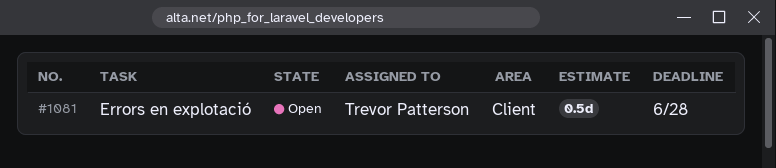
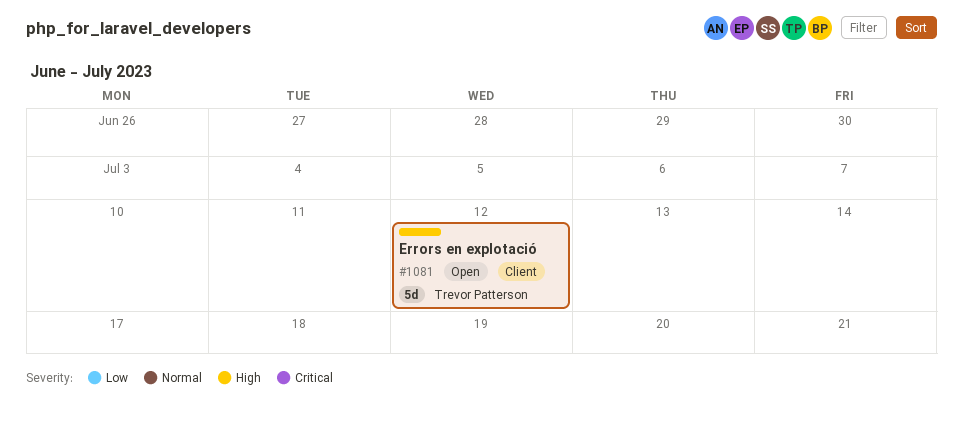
#1081, estimate: 0.5d -> 5d
#1081, due: Jun 28 -> Jul 12

